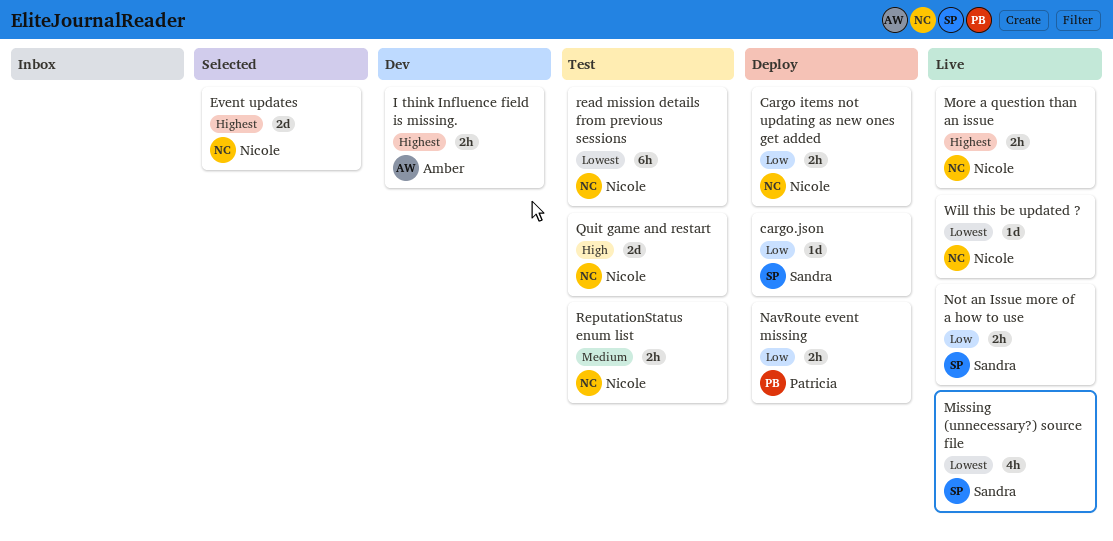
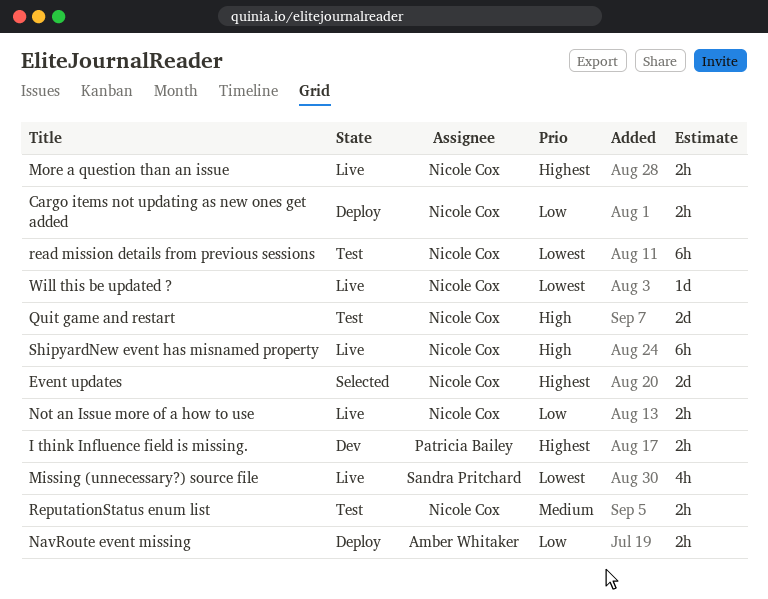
cargo.json: present -> none
I think Influence field is missing., owner: Amber Whitaker -> Patricia Bailey
NavRoute event missing, owner: Patricia Bailey -> Amber Whitaker
Not an Issue more of a how to use, owner: Sandra Pritchard -> Nicole Cox
ShipyardNew event has misnamed property: none -> present

